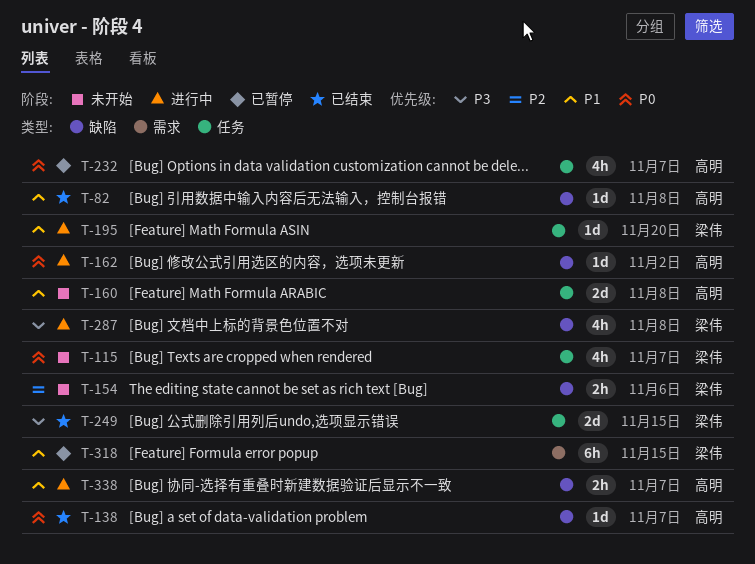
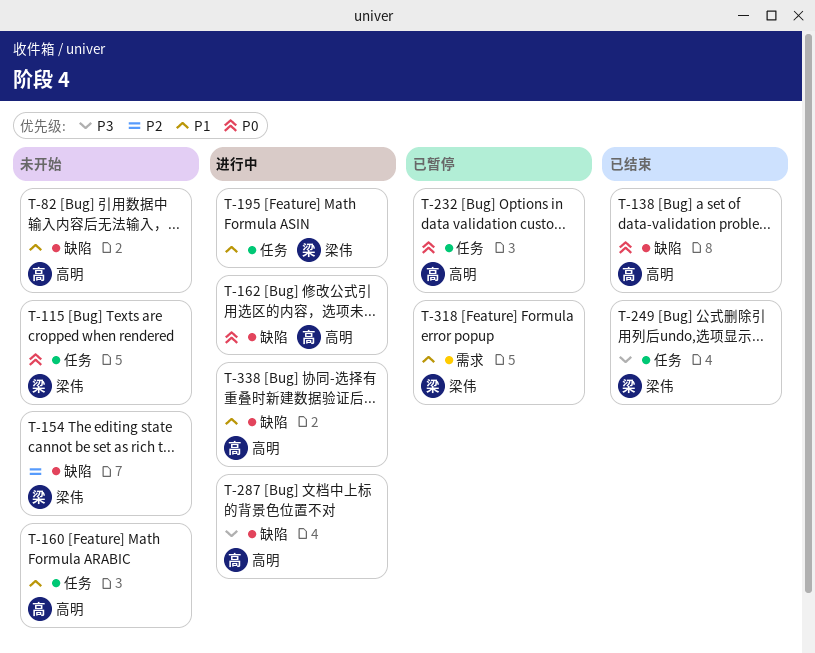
T-82, status: 已结束 -> 未开始
T-287, owner: 梁伟 -> 高明

